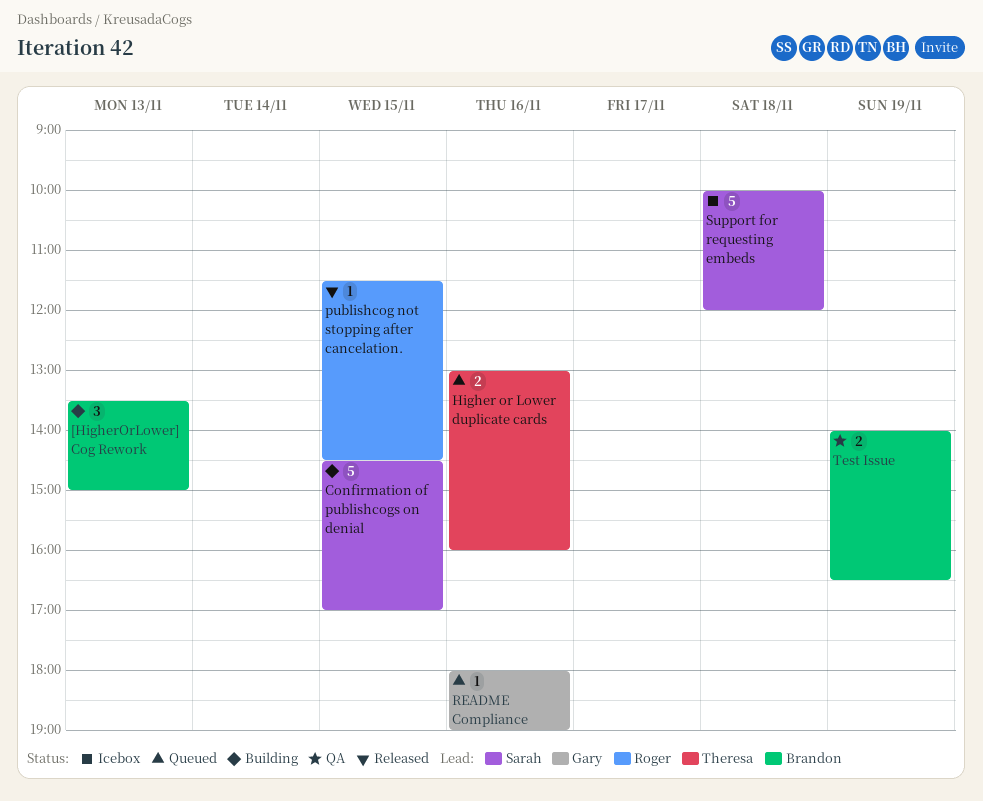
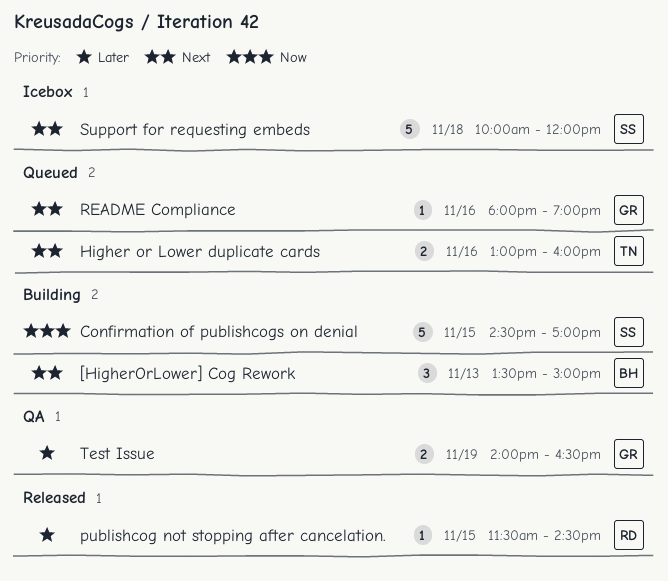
Test Issue, owner: Brandon -> Gary

